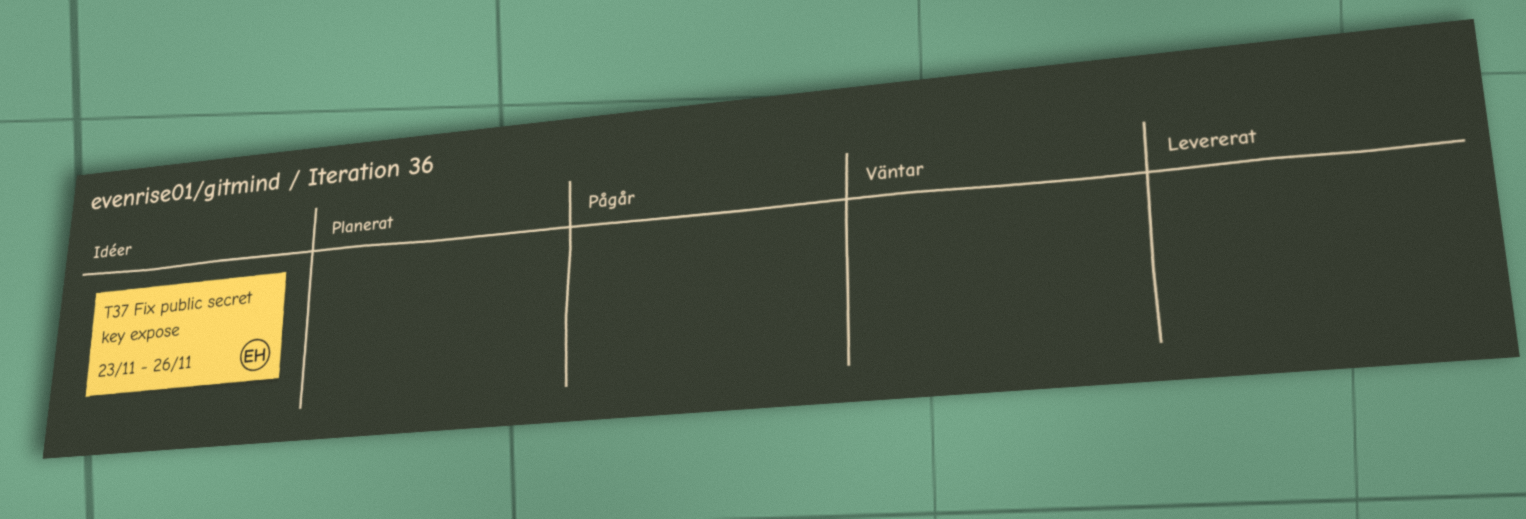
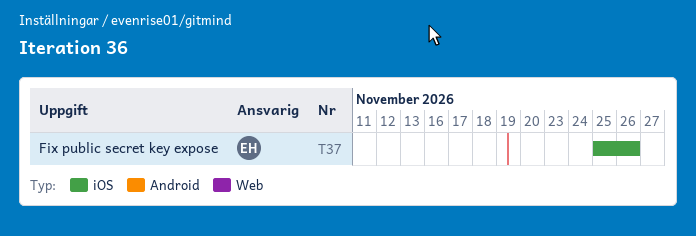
T37, start: Nov 23 -> Nov 25

